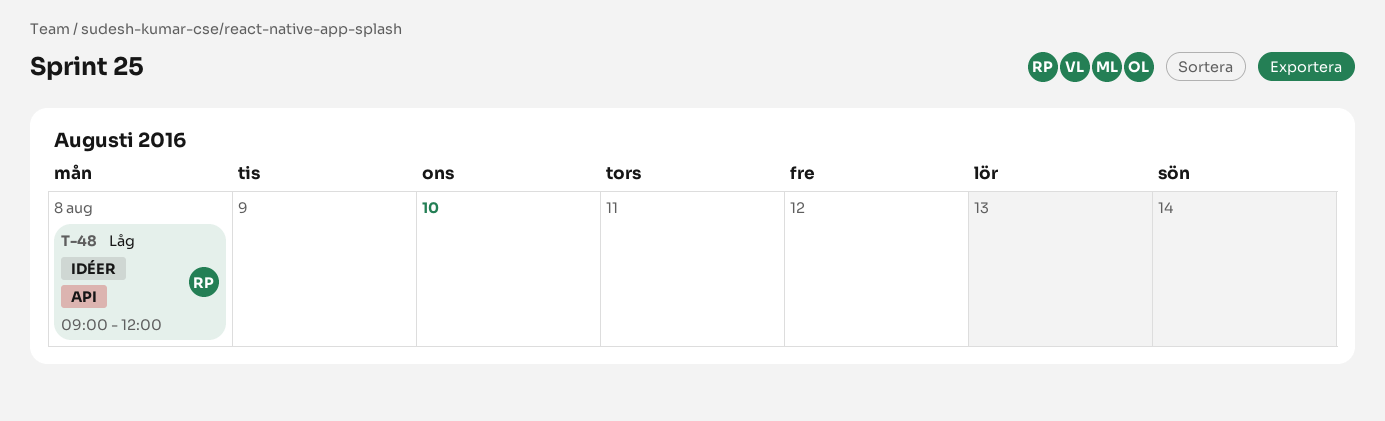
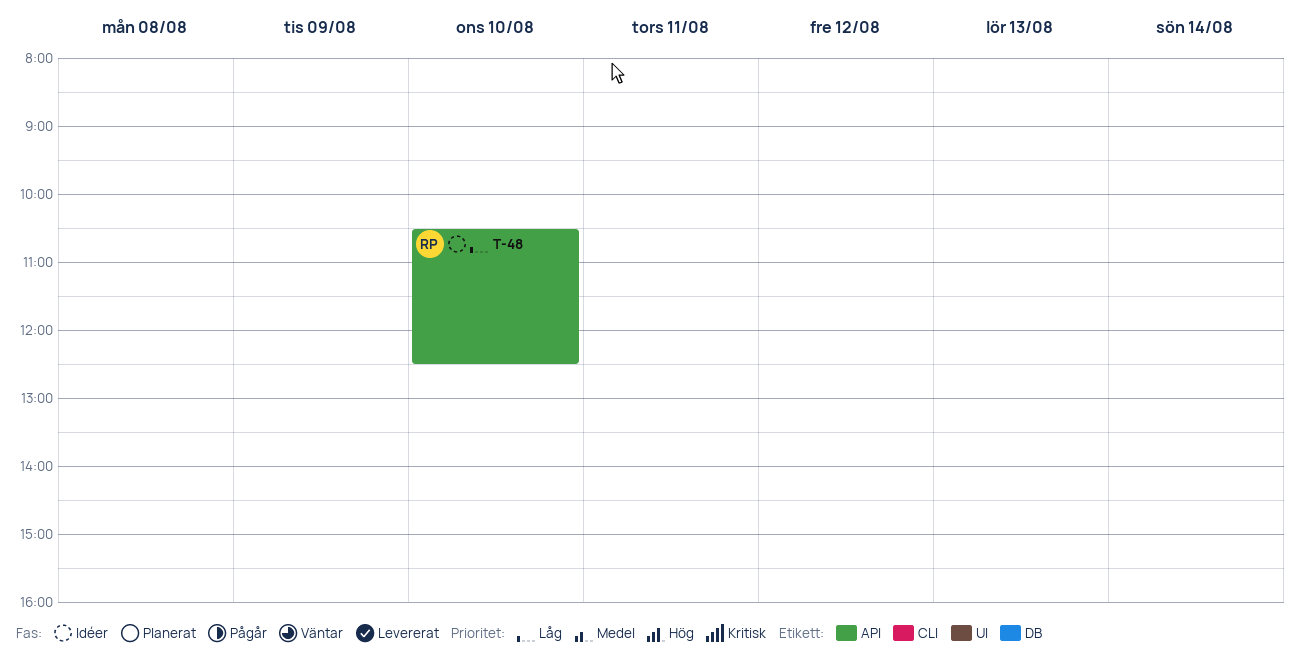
T-48, day: Aug 8 -> Aug 10
T-48, begins: 09:00 -> 10:30
T-48, ends: 12:00 -> 12:30

